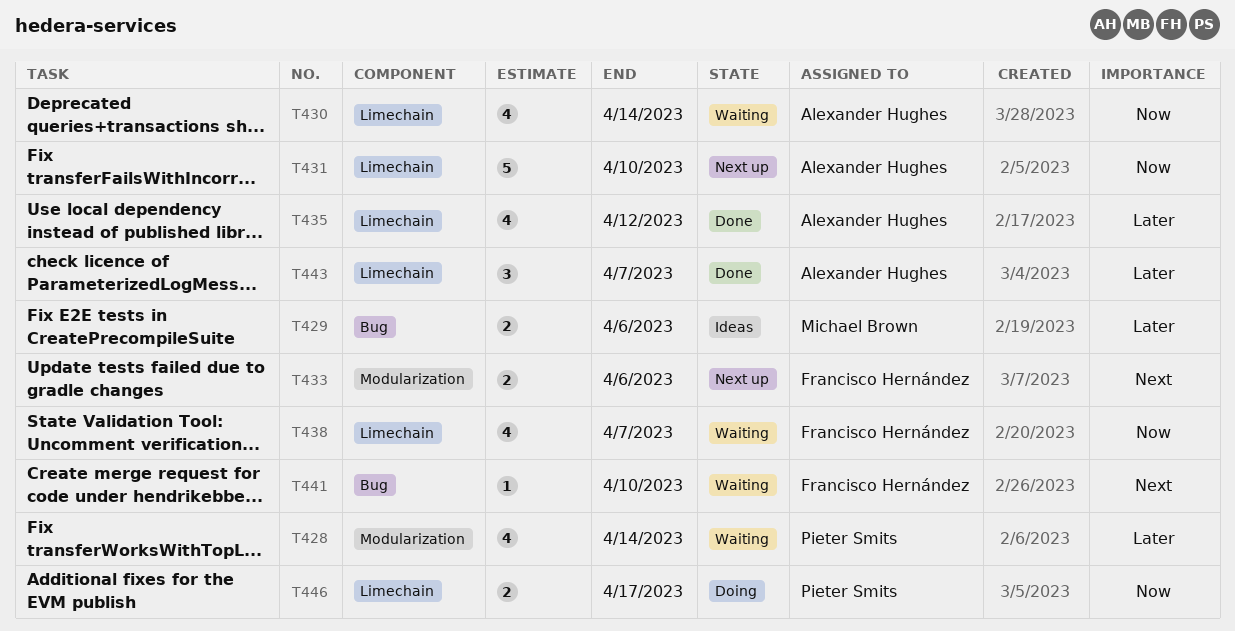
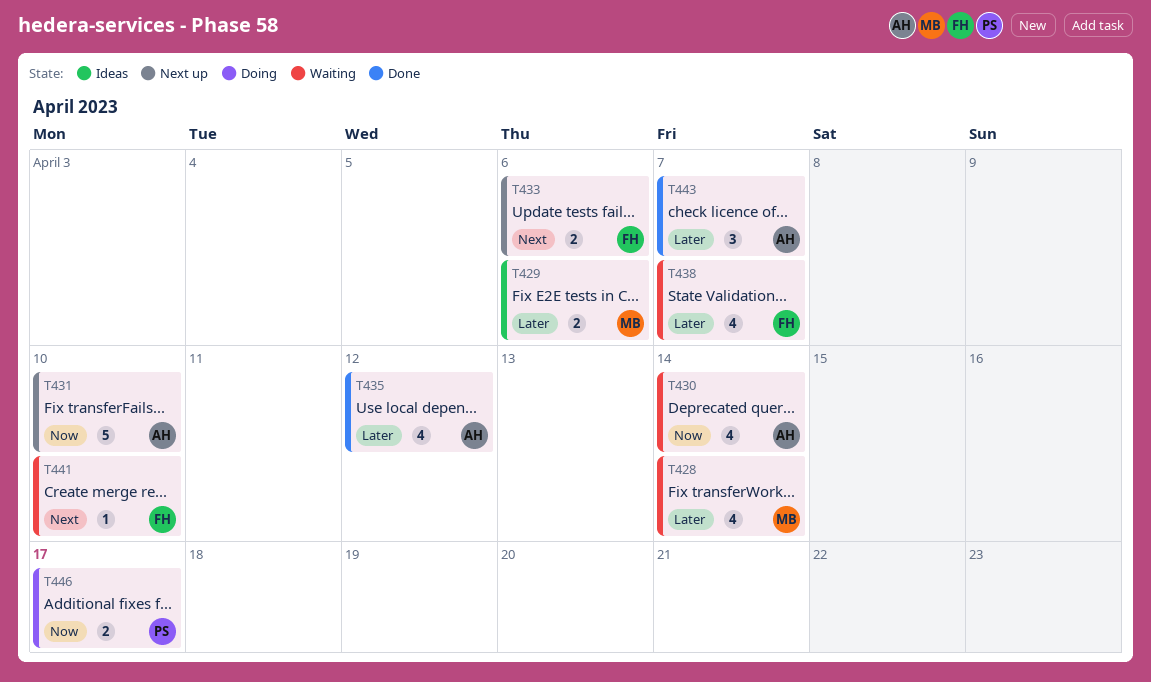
T428, owner: Pieter Smits -> Michael Brown
T438, priority: Now -> Later

